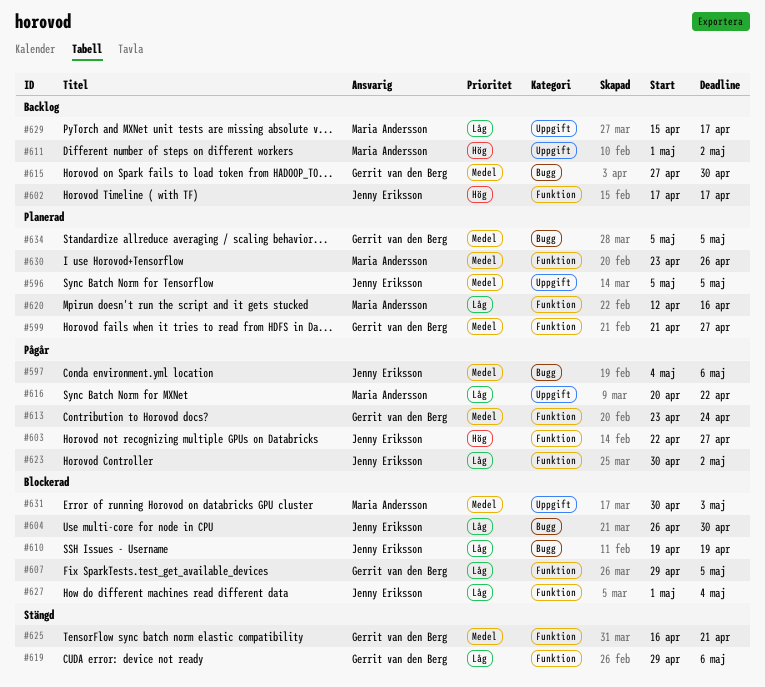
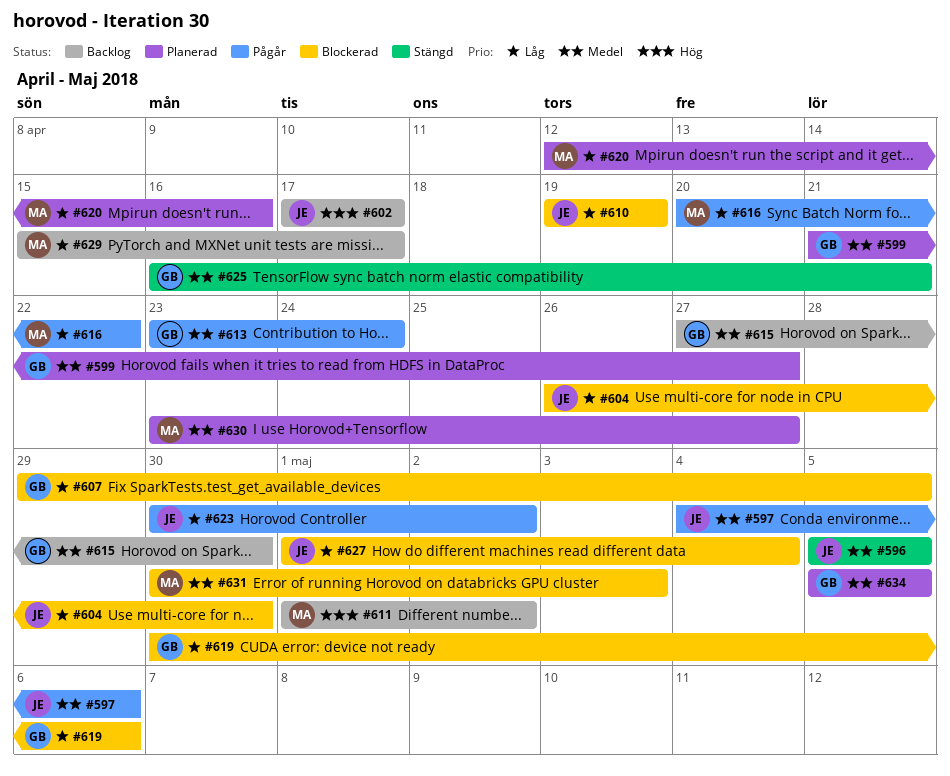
#596, status: Planerad -> Stängd
#603: present -> none
#619, status: Stängd -> Blockerad
#619, start: Apr 29 -> Apr 30
#630, due: Apr 26 -> Apr 27

